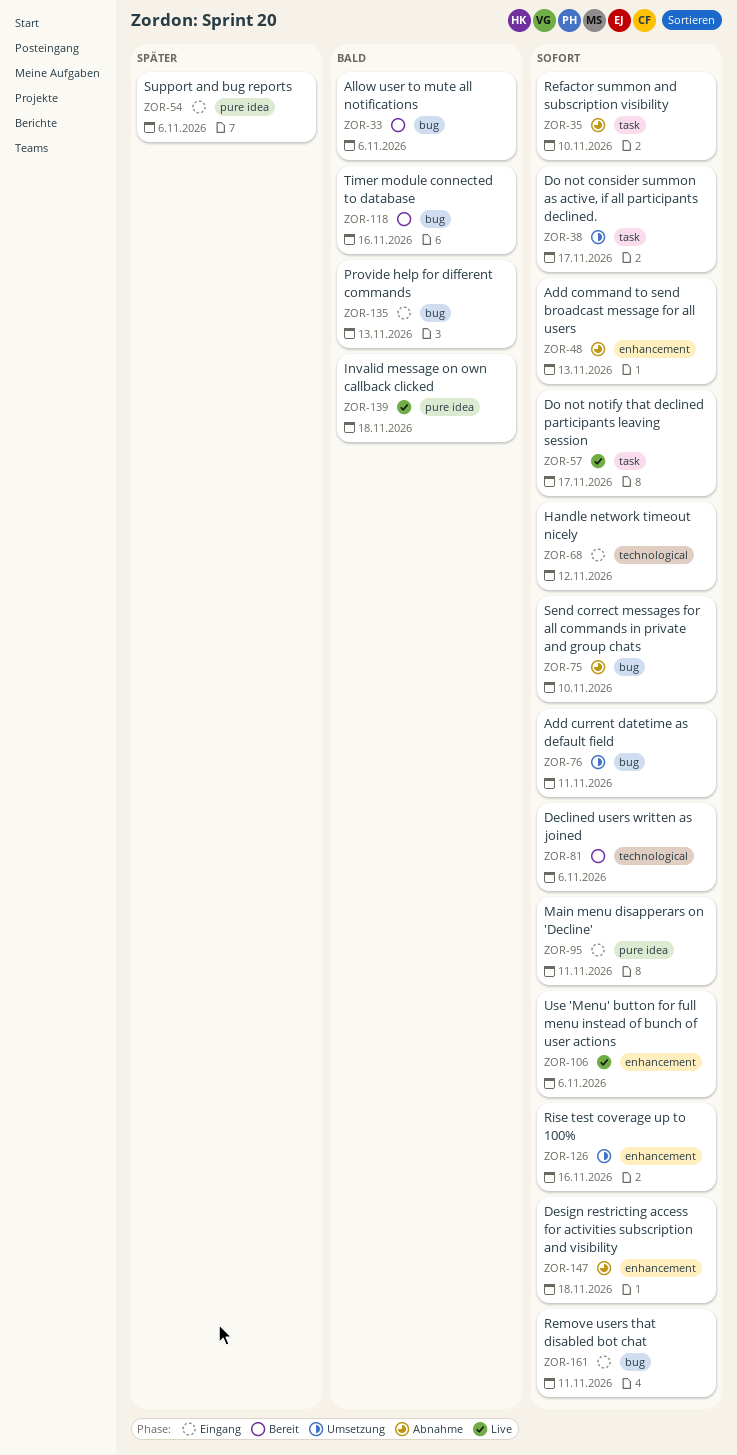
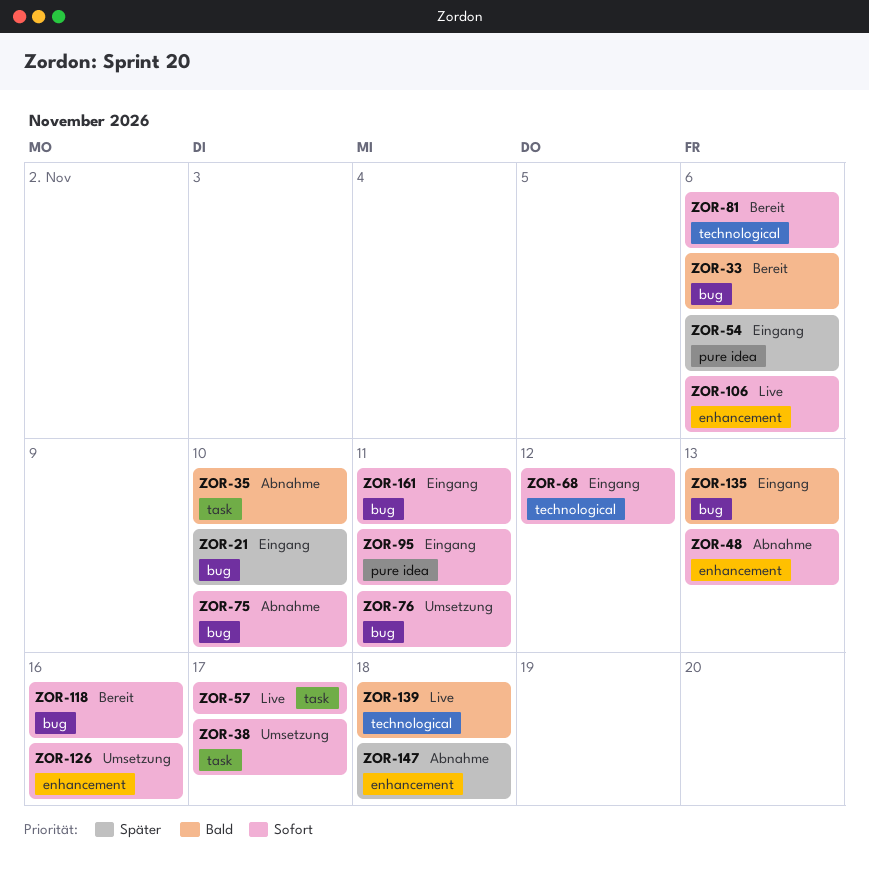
ZOR-21: none -> present
ZOR-35, priority: Sofort -> Bald
ZOR-118, priority: Bald -> Sofort
ZOR-139, label: pure idea -> technological
ZOR-147, priority: Sofort -> Später

